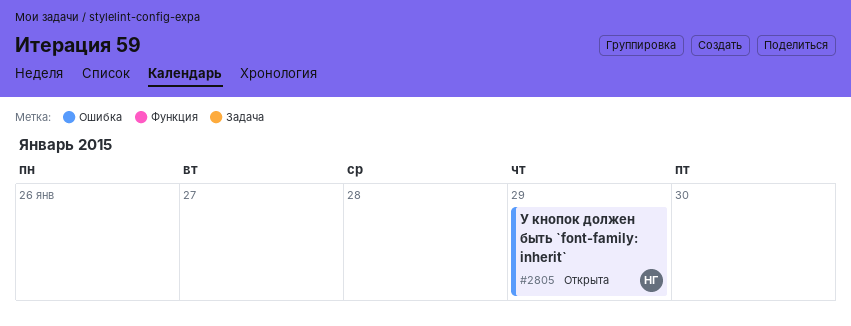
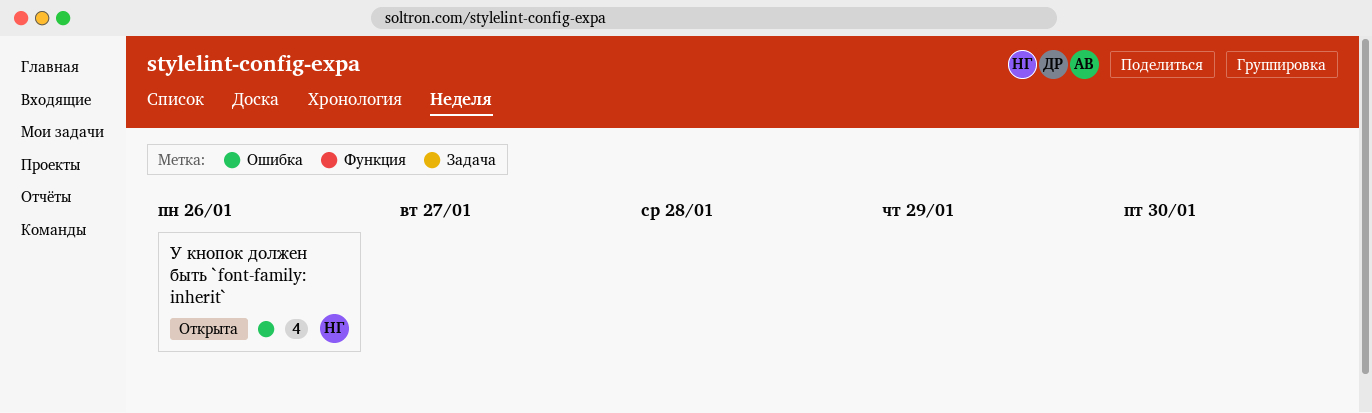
У кнопок должен быть `font-family: inherit`, due: Jan 29 -> Jan 26

